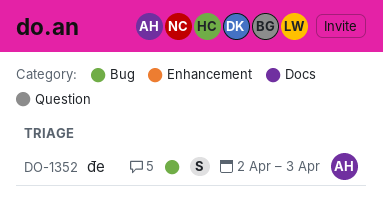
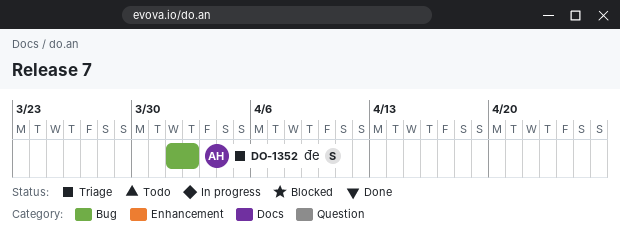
DO-1352, start: Apr 2 -> Apr 1
DO-1352, due: Apr 3 -> Apr 2

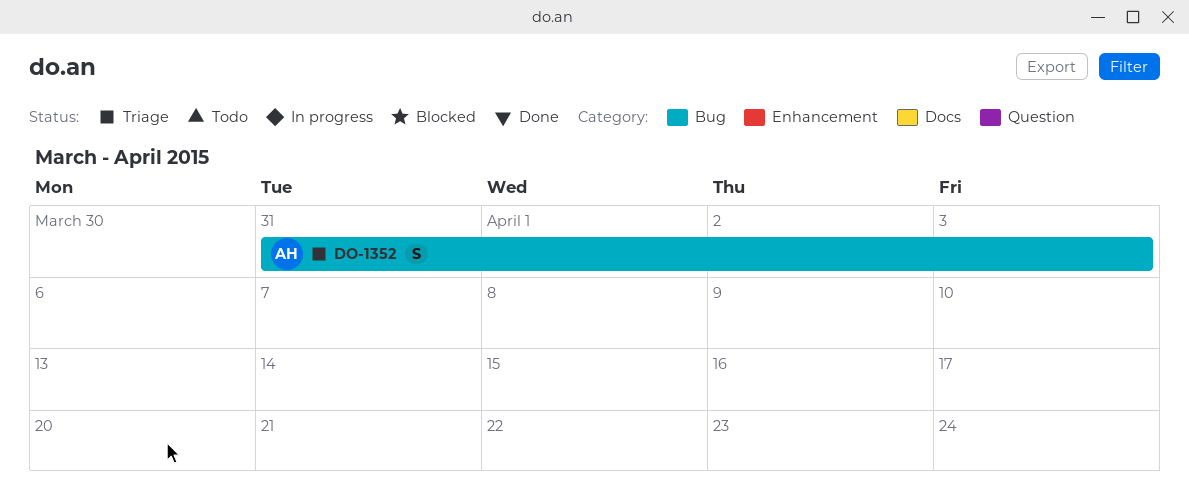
DO-1352, start: Apr 1 -> Mar 31
DO-1352, due: Apr 2 -> Apr 3

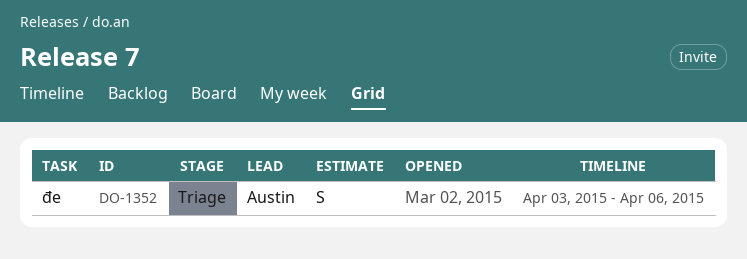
DO-1352, start: Mar 31 -> Apr 3
DO-1352, due: Apr 3 -> Apr 6

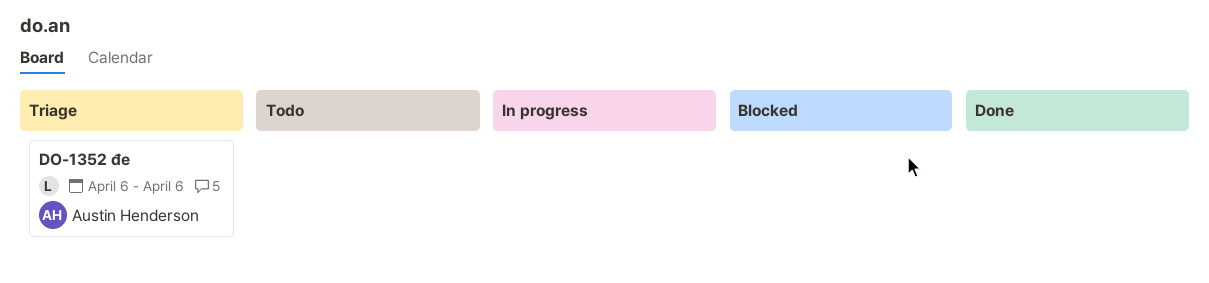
DO-1352, estimate: S -> L
DO-1352, start: Apr 3 -> Apr 6

